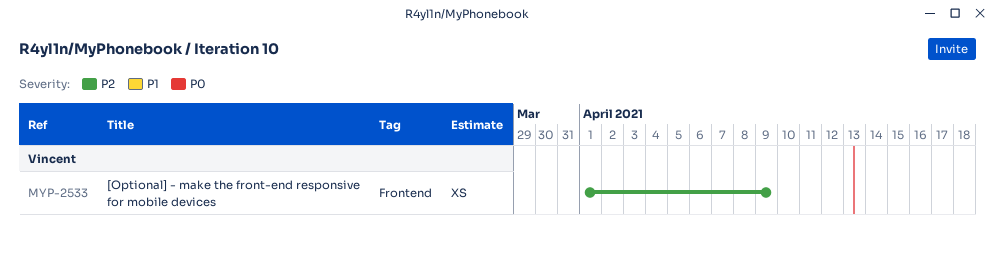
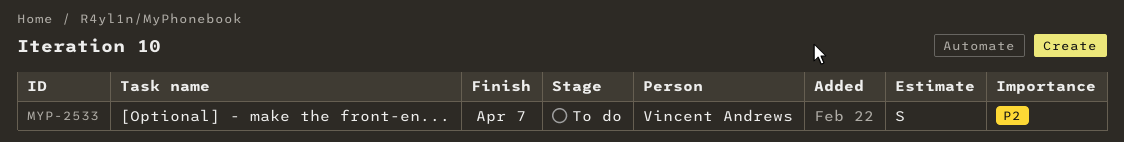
MYP-2533, estimate: XS -> S
MYP-2533, due: Apr 9 -> Apr 7

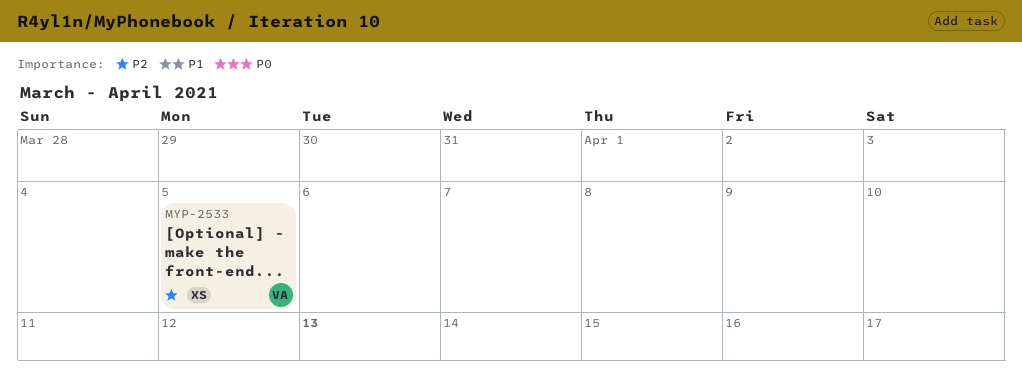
MYP-2533, estimate: S -> XS
MYP-2533, due: Apr 7 -> Apr 5

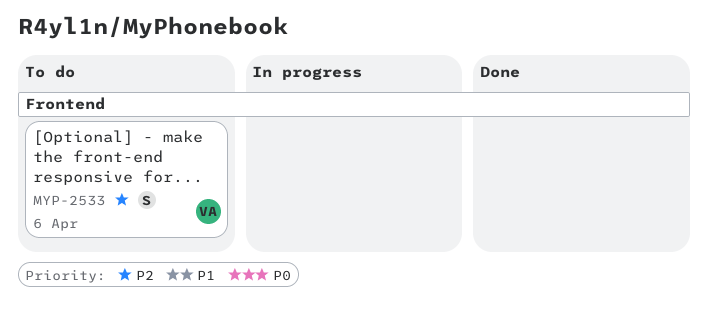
MYP-2533, estimate: XS -> S
MYP-2533, due: Apr 5 -> Apr 6

